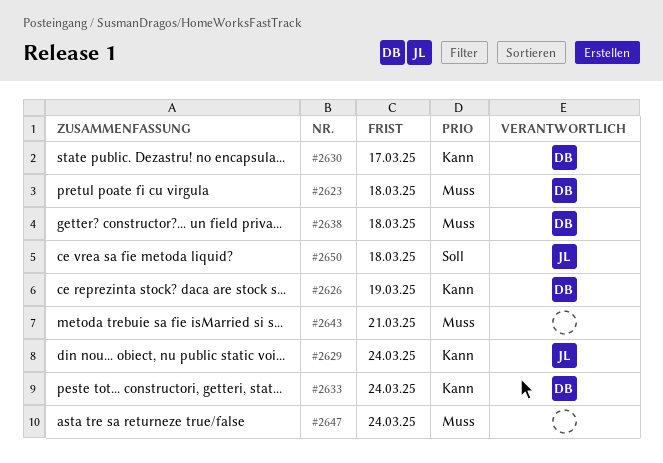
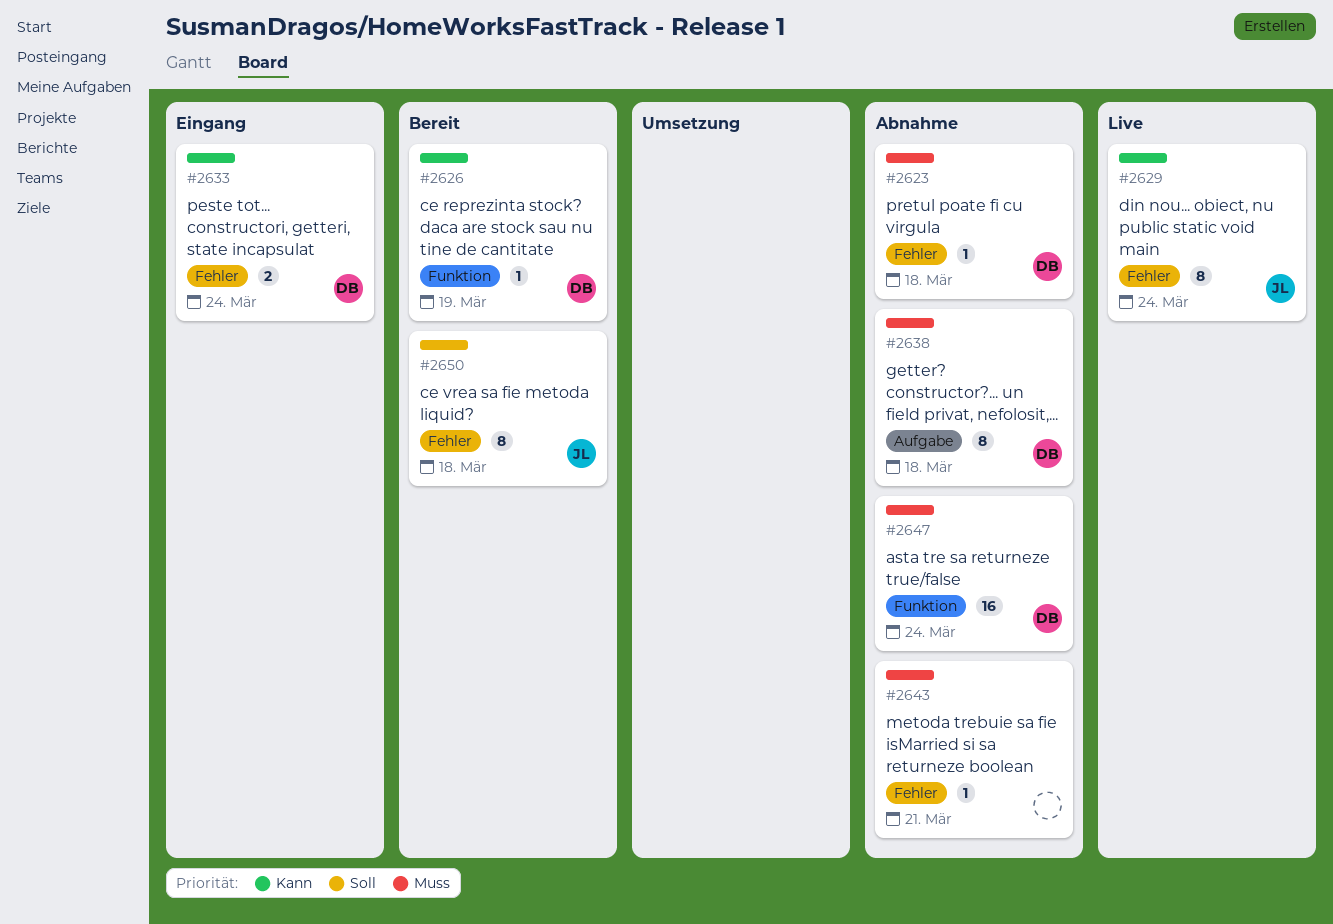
#2630: present -> none
#2647, owner: none -> DB

